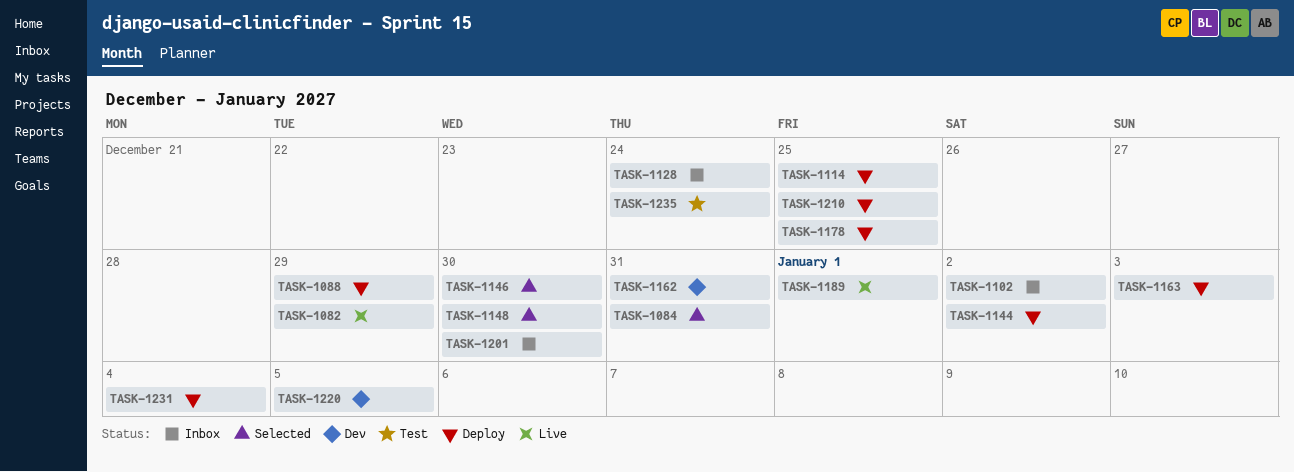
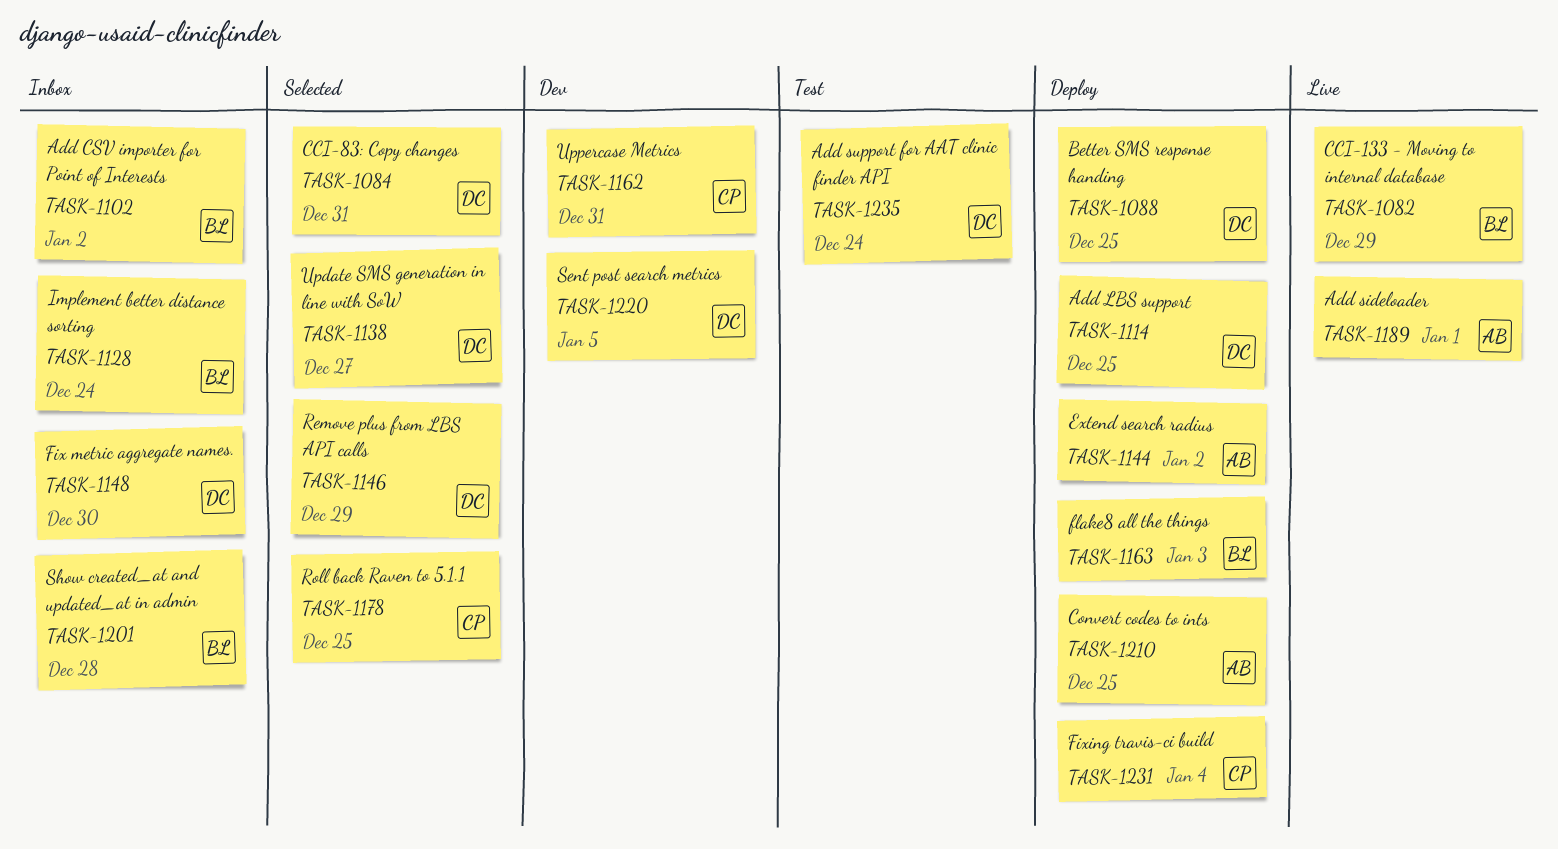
TASK-1088, due: Dec 29 -> Dec 25
TASK-1138: none -> present
TASK-1146, due: Dec 30 -> Dec 29
TASK-1148, status: Selected -> Inbox
TASK-1178, status: Deploy -> Selected
TASK-1201, due: Dec 30 -> Dec 28

